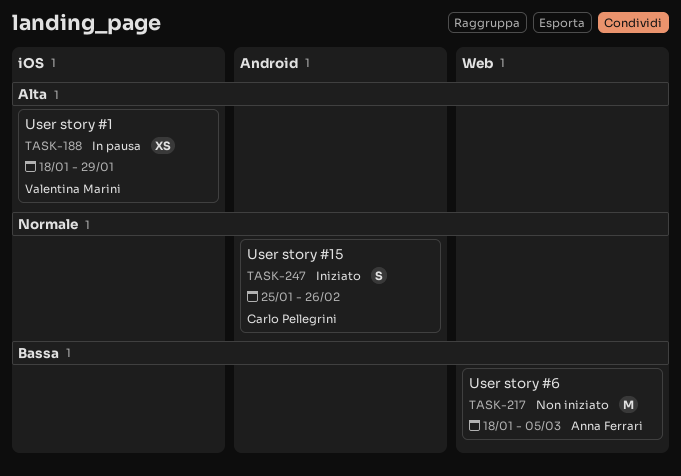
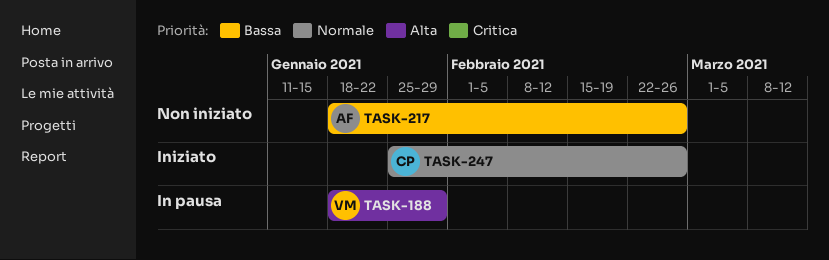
TASK-217, due: Mar 5 -> Feb 26

